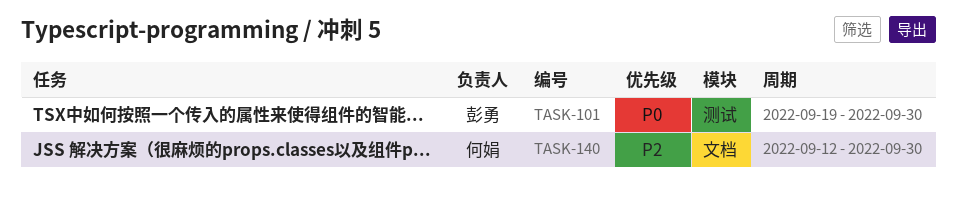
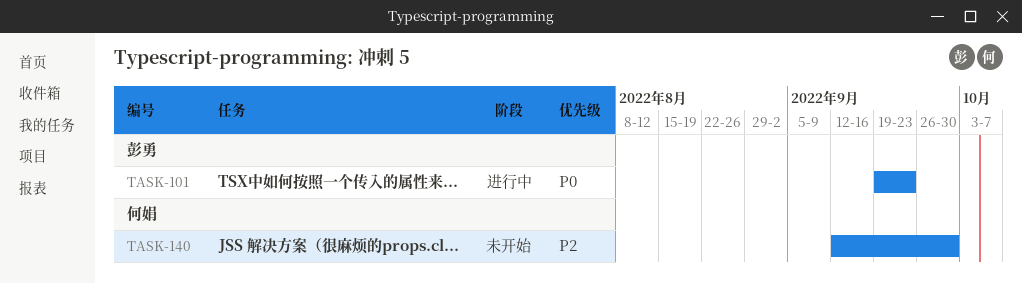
TASK-101, due: Sep 30 -> Sep 23

